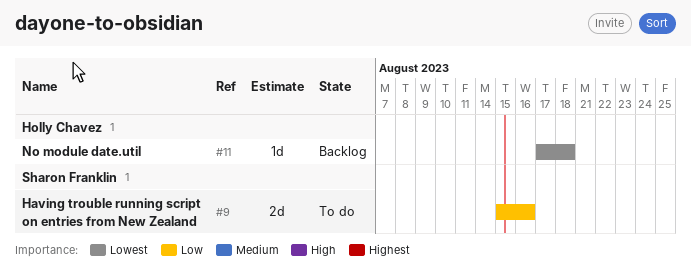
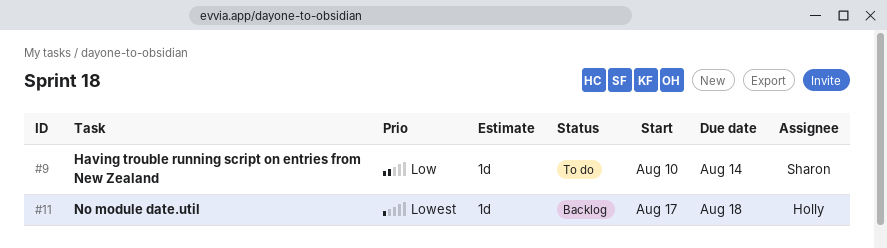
#9, estimate: 2d -> 1d
#9, start: Aug 15 -> Aug 10
#9, due: Aug 16 -> Aug 14

